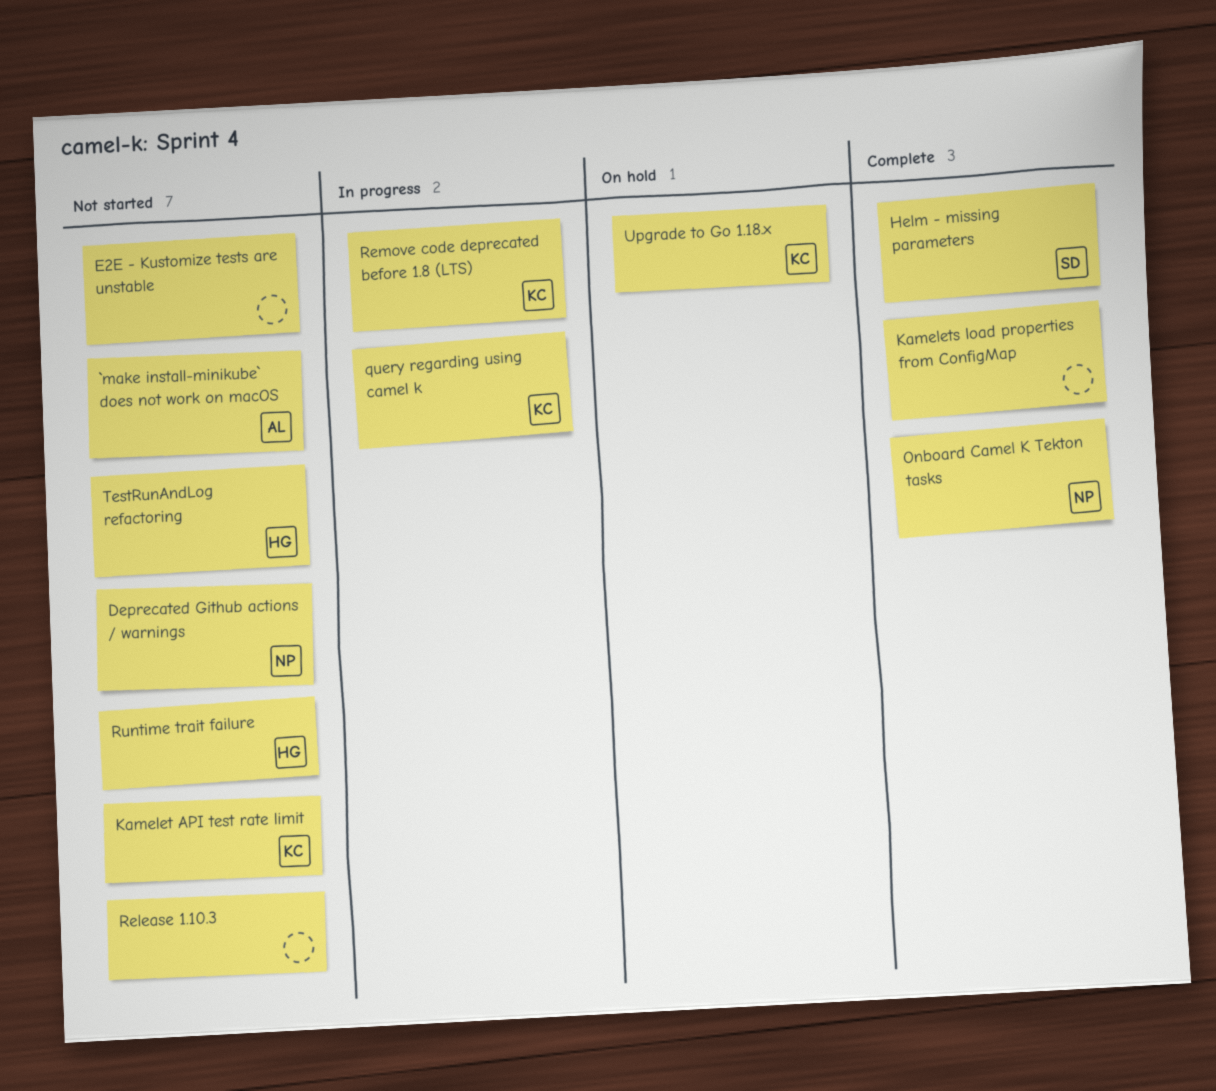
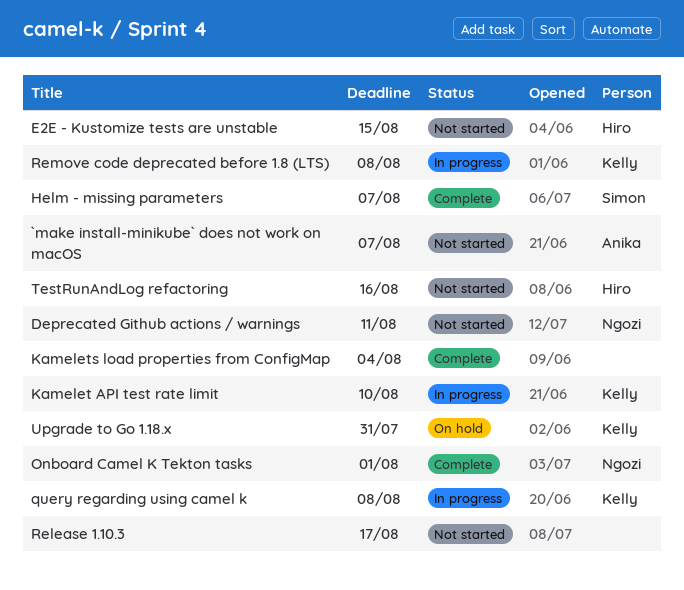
E2E - Kustomize tests are unstable, owner: none -> Hiro
Kamelet API test rate limit, status: Not started -> In progress
Runtime trait failure: present -> none

